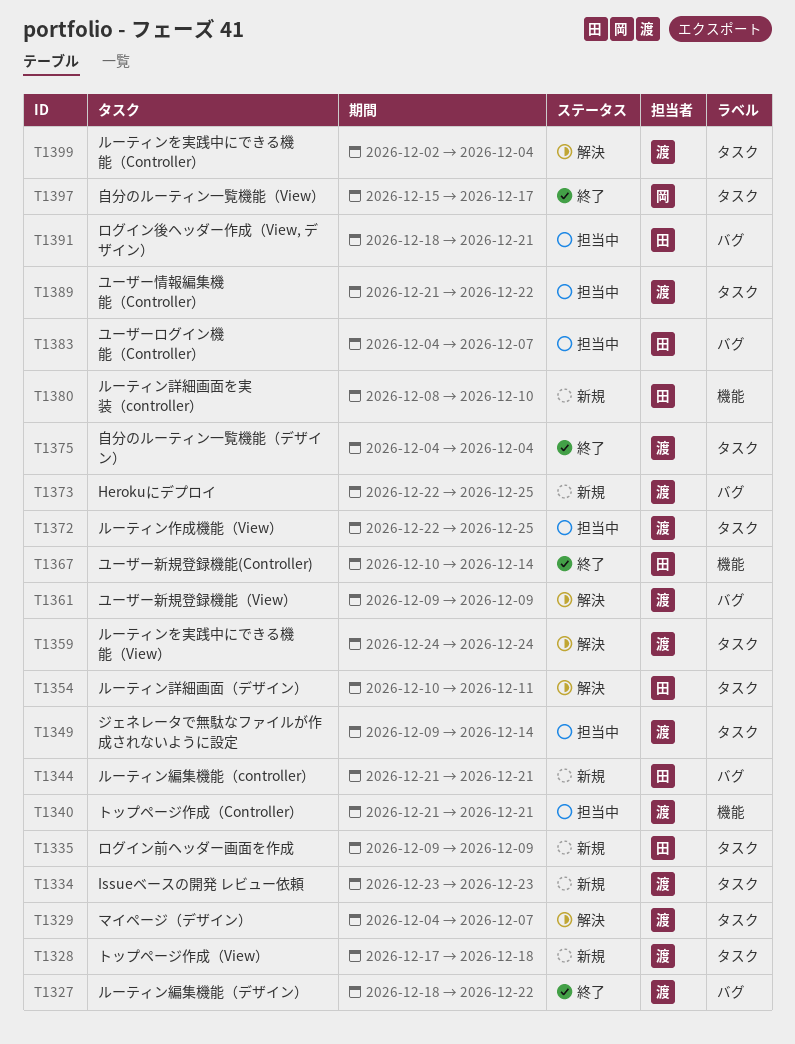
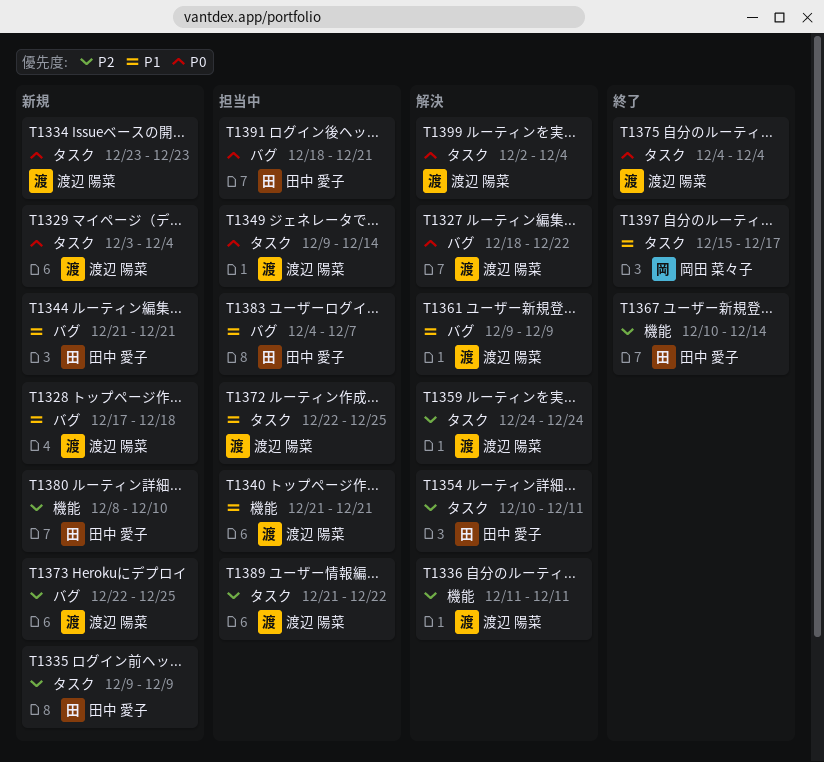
T1327, status: 終了 -> 解決
T1328, label: タスク -> バグ
T1329, status: 解決 -> 新規
T1329, start: Dec 4 -> Dec 3
T1329, due: Dec 7 -> Dec 4
T1336: none -> present

